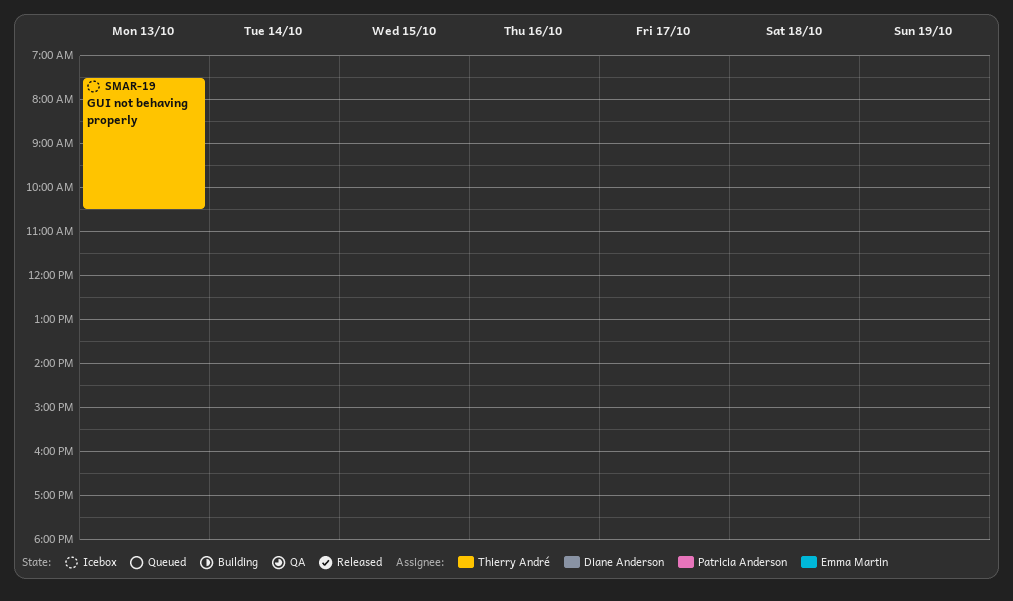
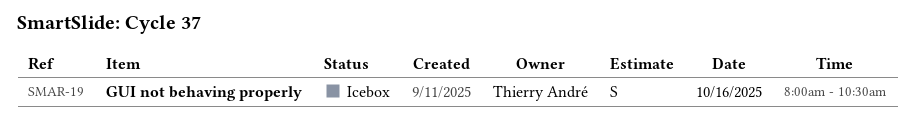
SMAR-19, day: Oct 13 -> Oct 16
SMAR-19, begins: 07:30 -> 08:00

